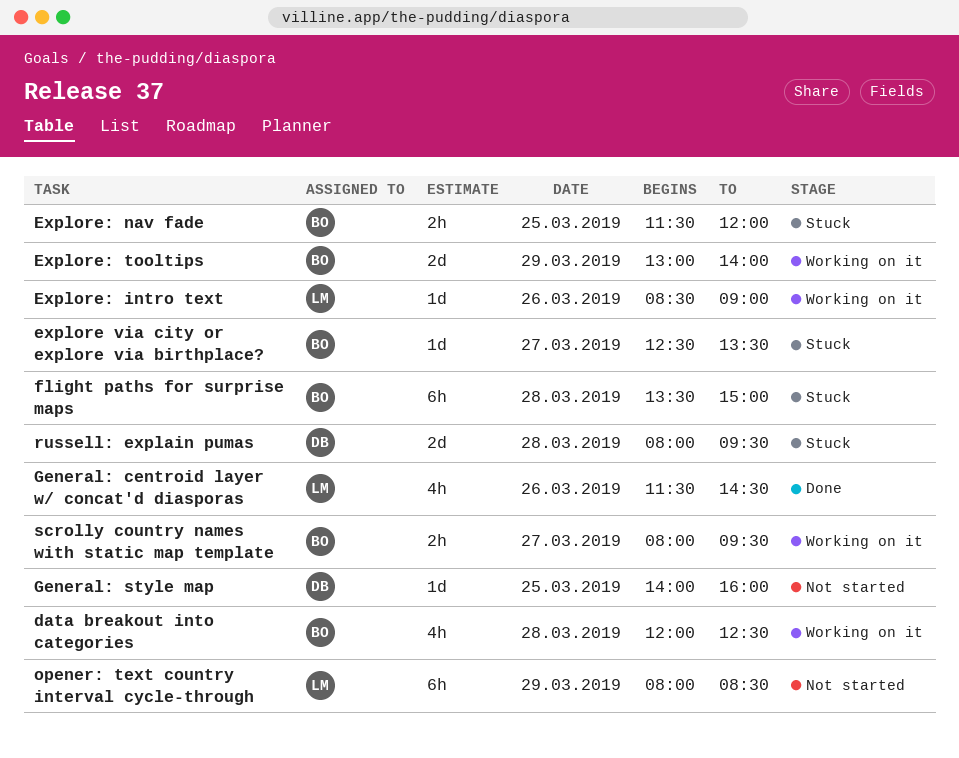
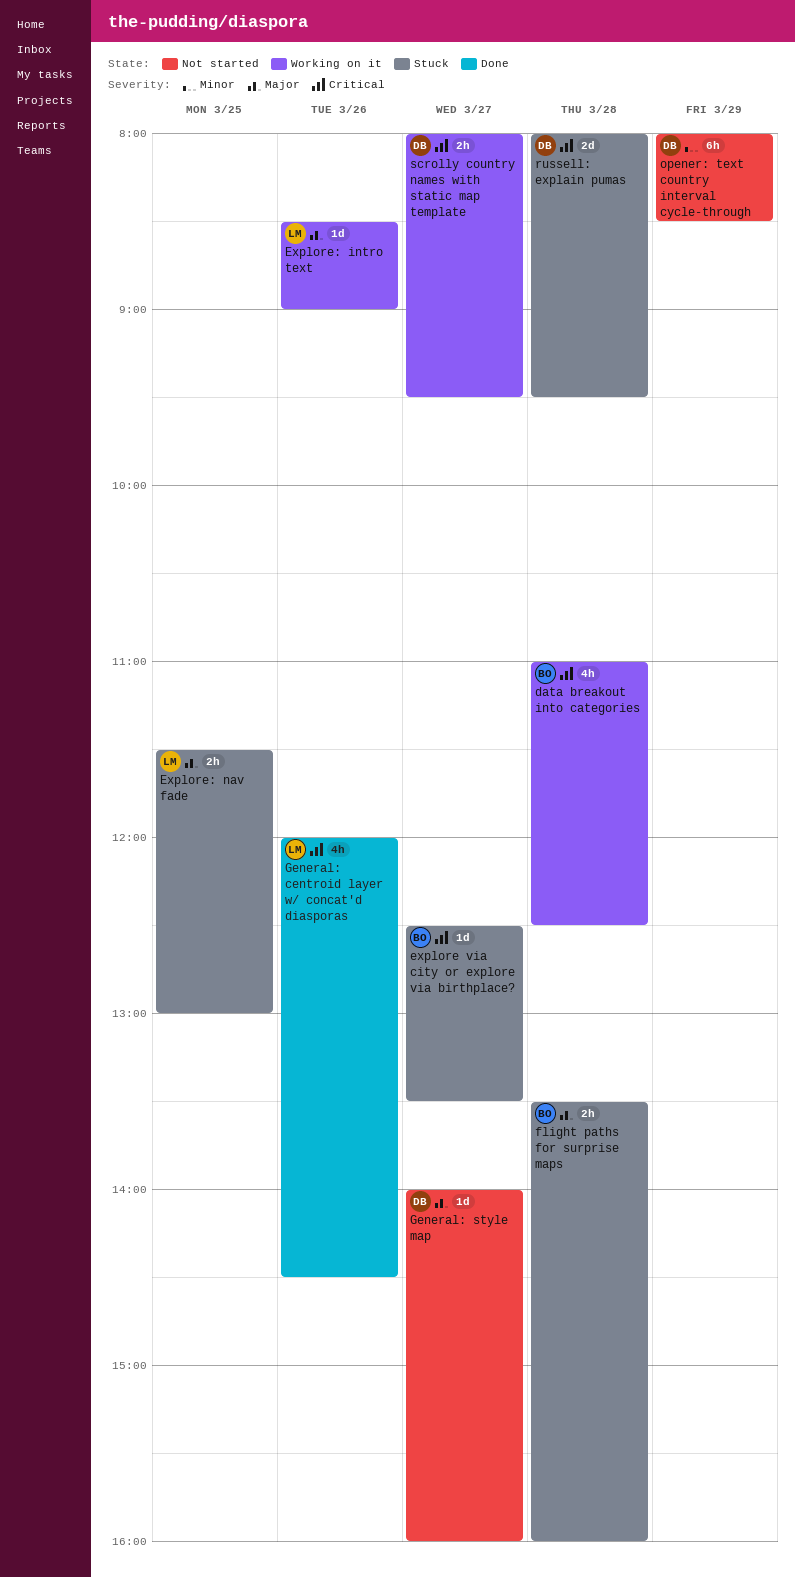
data breakout into categories, begins: 12:00 -> 11:00
Explore: nav fade, owner: BO -> LM
Explore: nav fade, ends: 12:00 -> 13:00
Explore: tooltips: present -> none
flight paths for surprise maps, estimate: 6h -> 2h
flight paths for surprise maps, ends: 15:00 -> 16:00
General: centroid layer w/ concat'd diasporas, begins: 11:30 -> 12:00
General: style map, day: Mar 25 -> Mar 27
opener: text country interval cycle-through, owner: LM -> DB
scrolly country names with static map template, owner: BO -> DB

